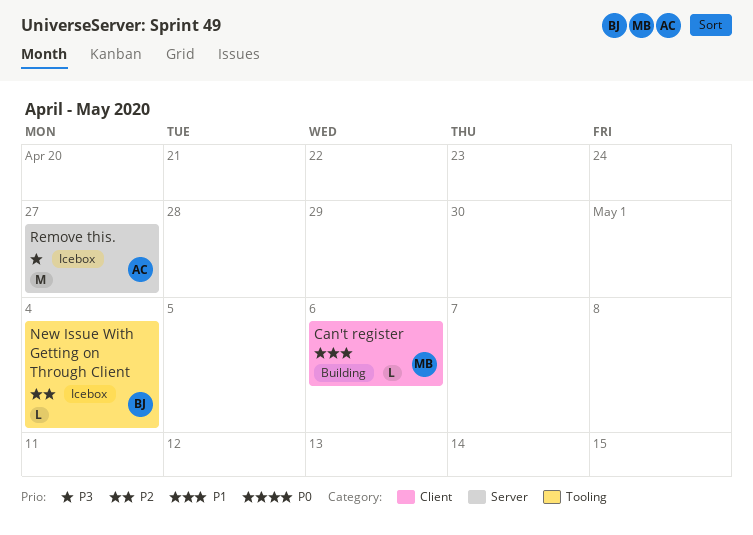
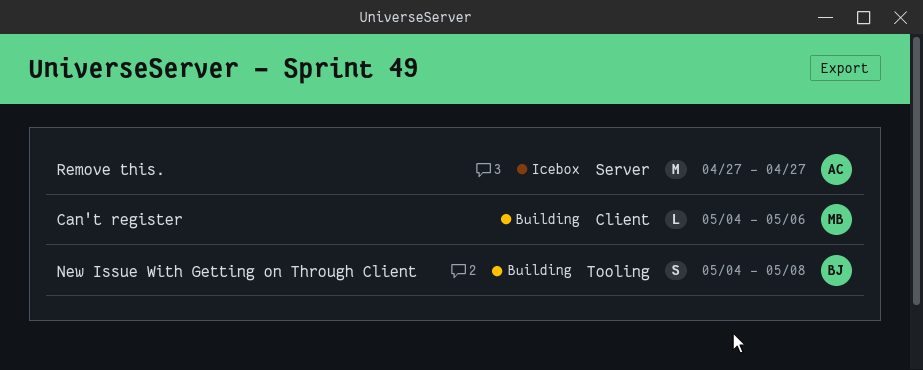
New Issue With Getting on Through Client, status: Icebox -> Building
New Issue With Getting on Through Client, estimate: L -> S
New Issue With Getting on Through Client, due: May 4 -> May 8

